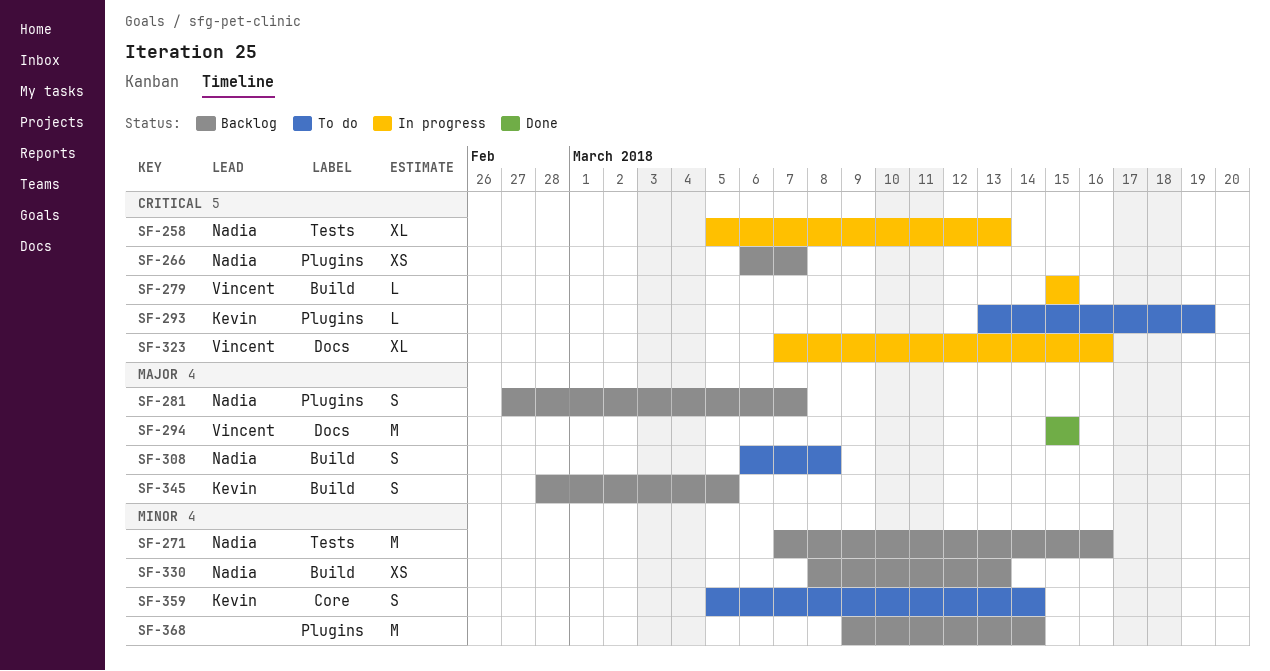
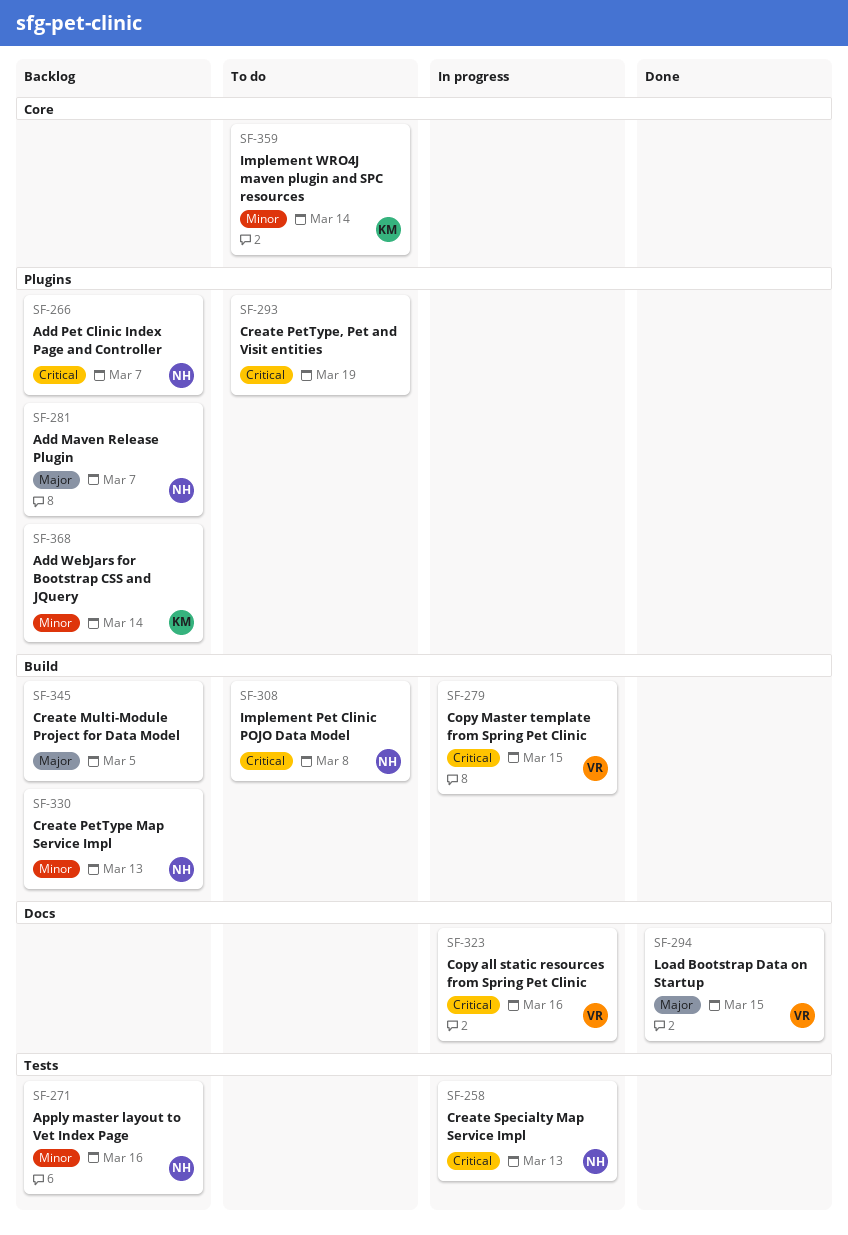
SF-293, owner: Kevin -> none
SF-308, priority: Major -> Critical
SF-345, owner: Kevin -> none
SF-368, owner: none -> Kevin

